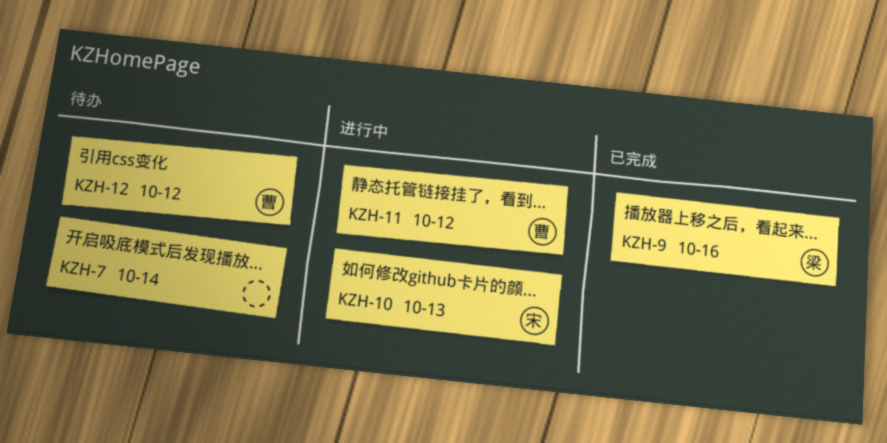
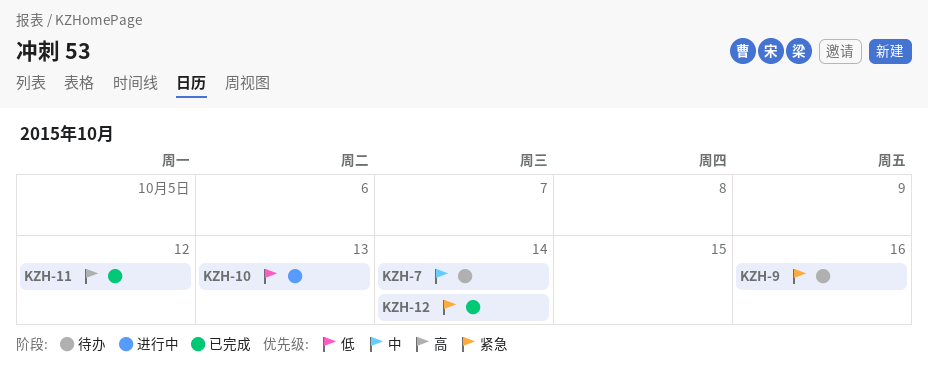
KZH-9, status: 已完成 -> 待办
KZH-11, status: 进行中 -> 已完成
KZH-12, status: 待办 -> 已完成
KZH-12, due: Oct 12 -> Oct 14

